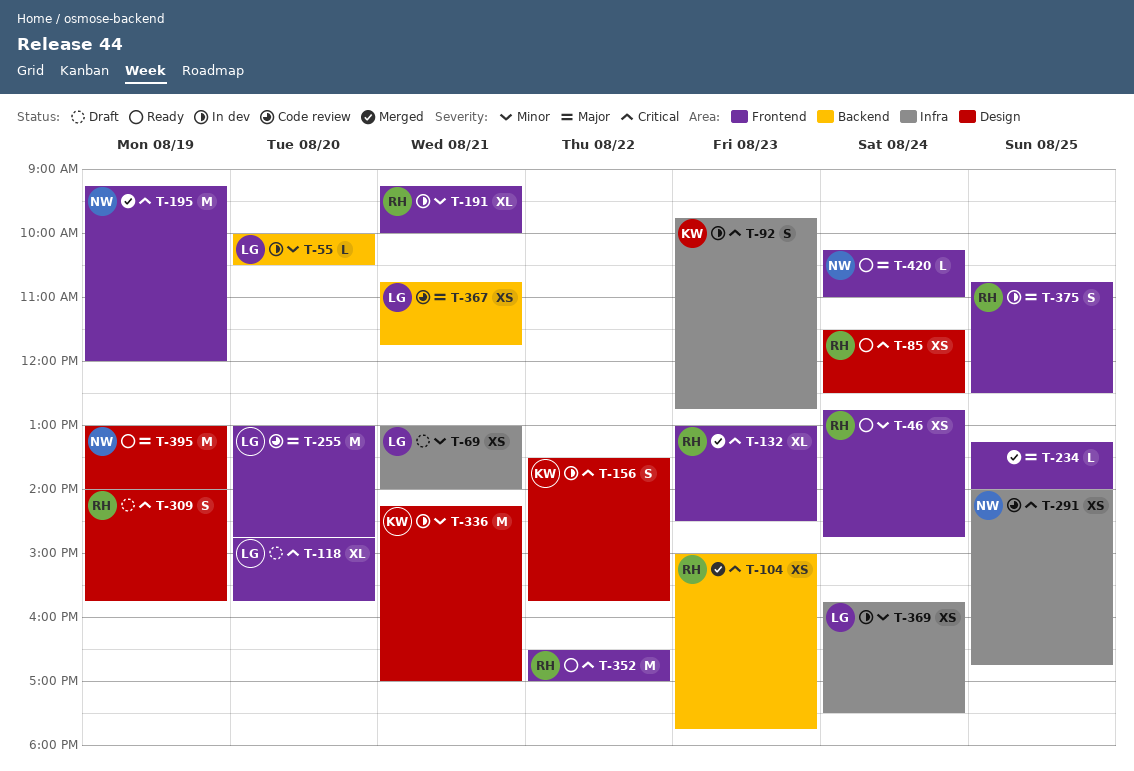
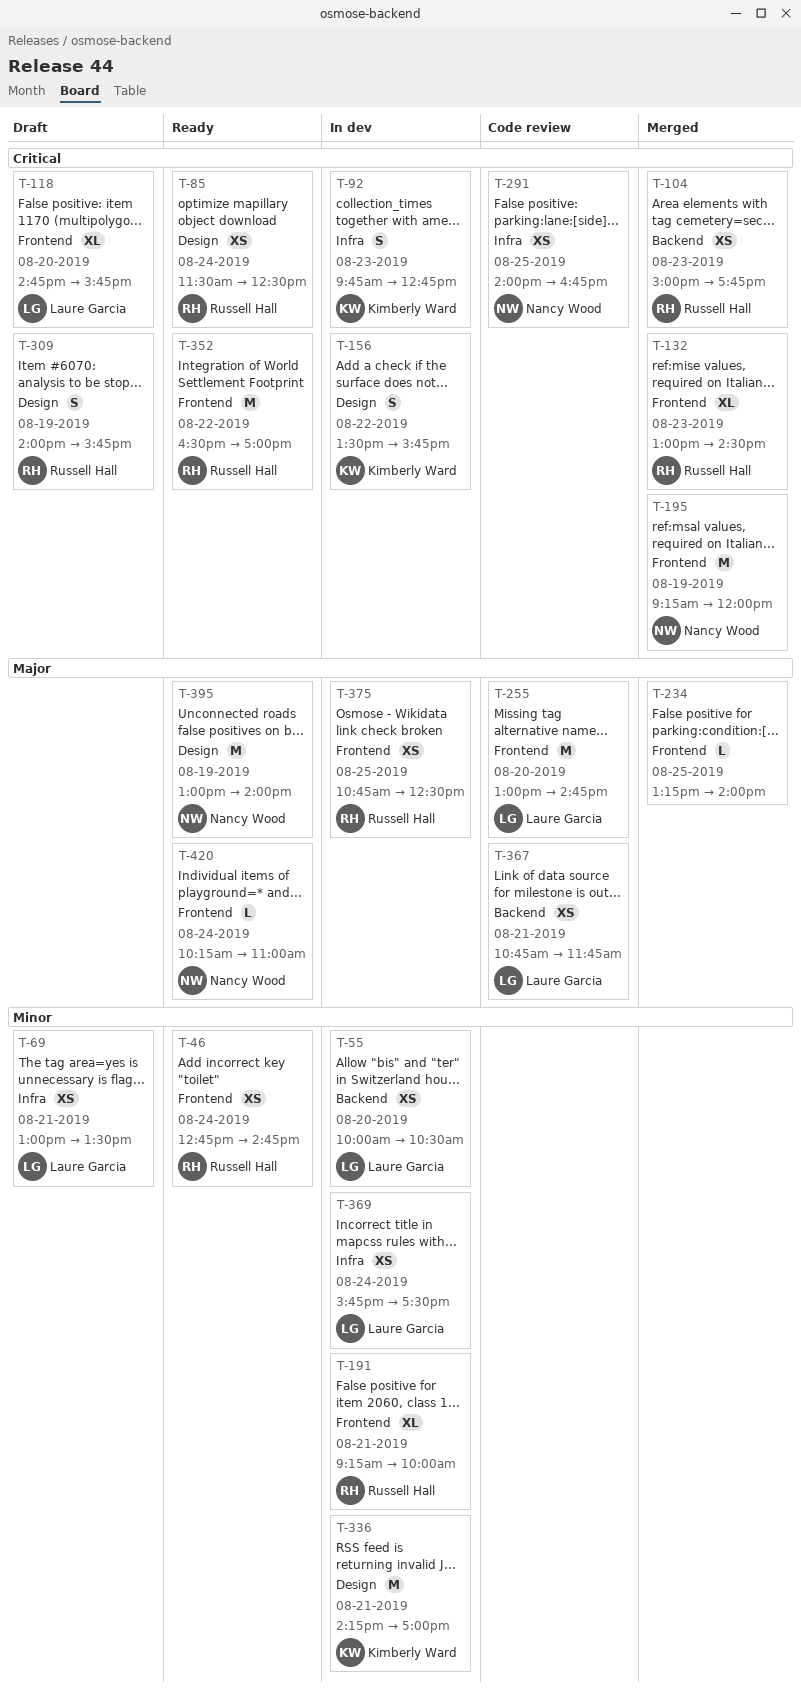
T-55, estimate: L -> XS
T-69, ends: 14:00 -> 13:30
T-375, estimate: S -> XS

